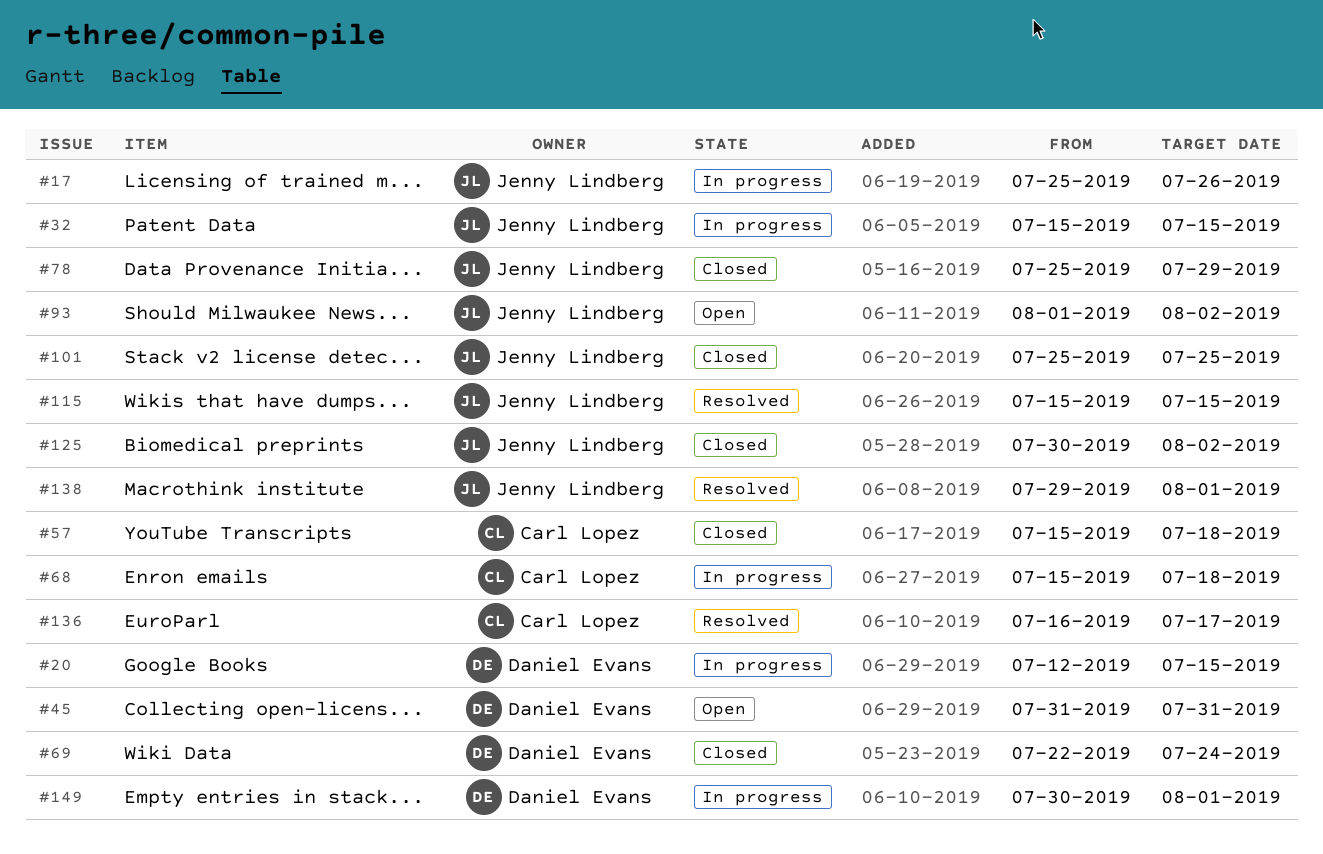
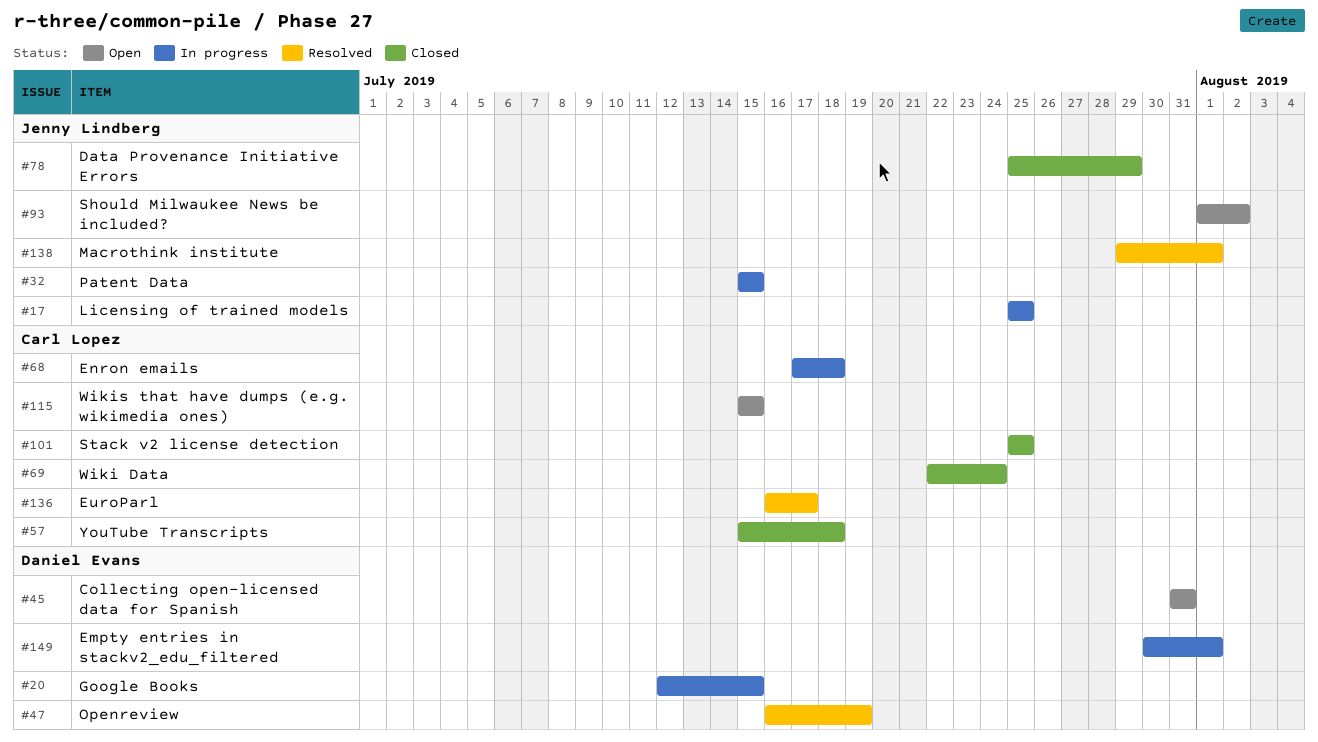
#17, due: Jul 26 -> Jul 25
#47: none -> present
#68, start: Jul 15 -> Jul 17
#69, owner: Daniel Evans -> Carl Lopez
#101, owner: Jenny Lindberg -> Carl Lopez
#115, status: Resolved -> Open
#115, owner: Jenny Lindberg -> Carl Lopez
#125: present -> none

